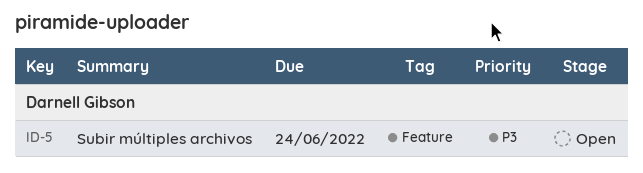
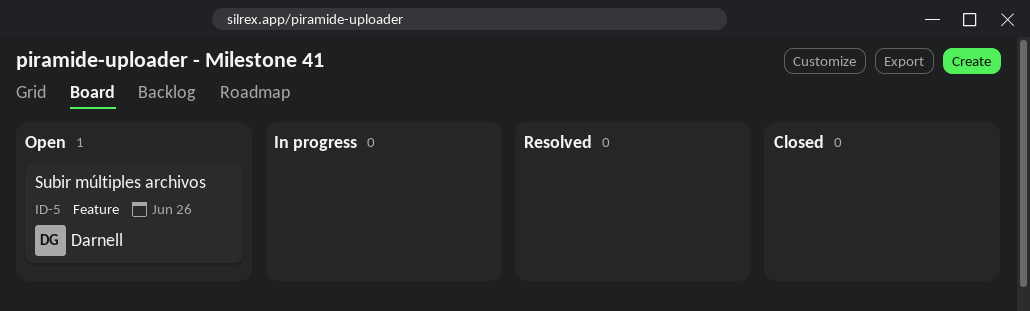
ID-5, due: Jun 24 -> Jun 26

